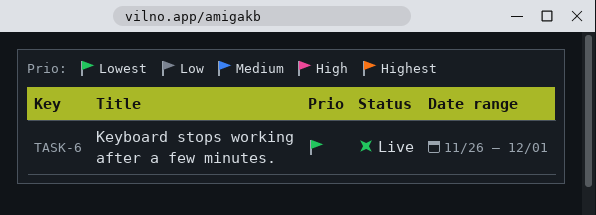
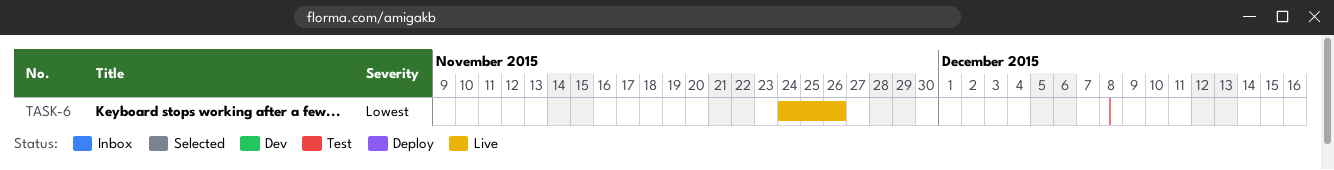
TASK-6, start: Nov 26 -> Nov 24
TASK-6, due: Dec 1 -> Nov 26

